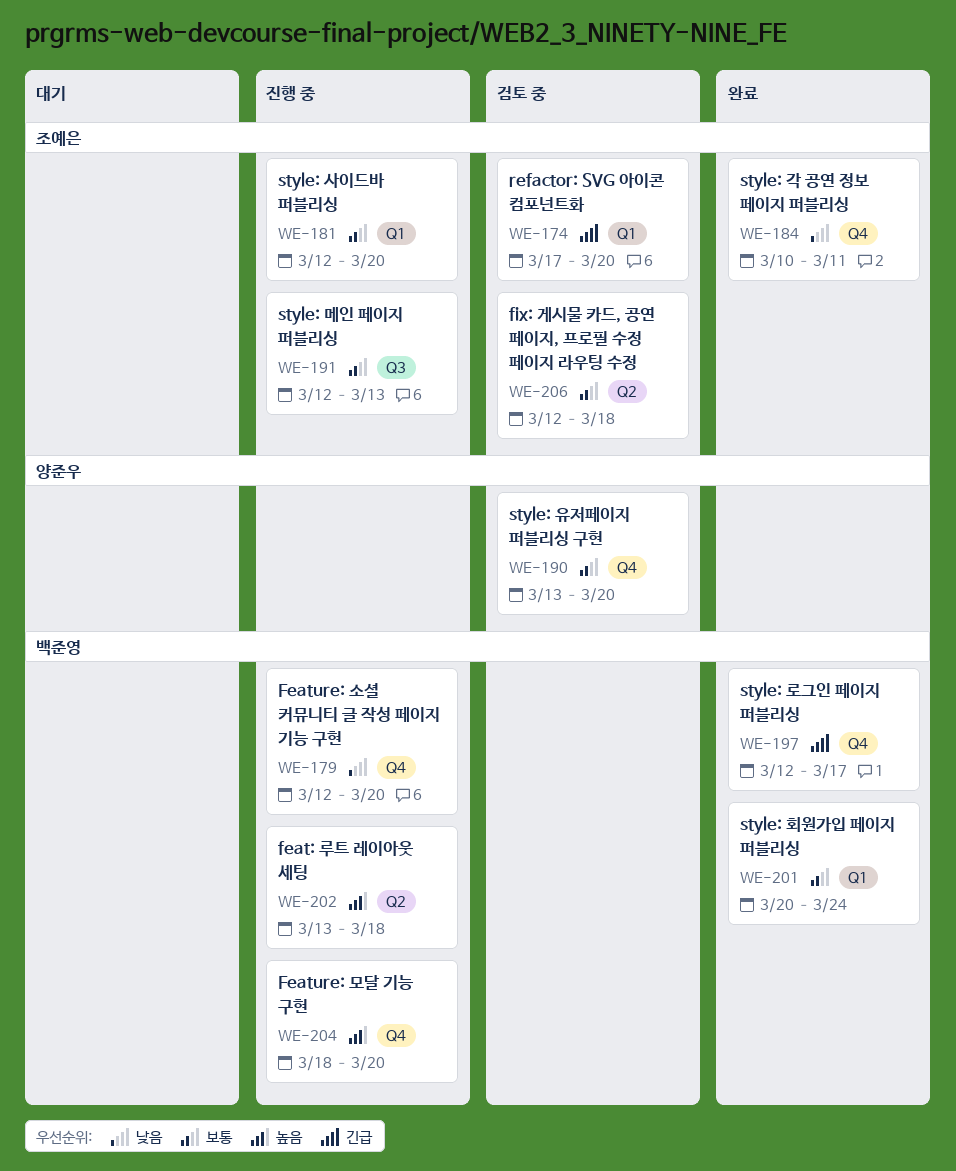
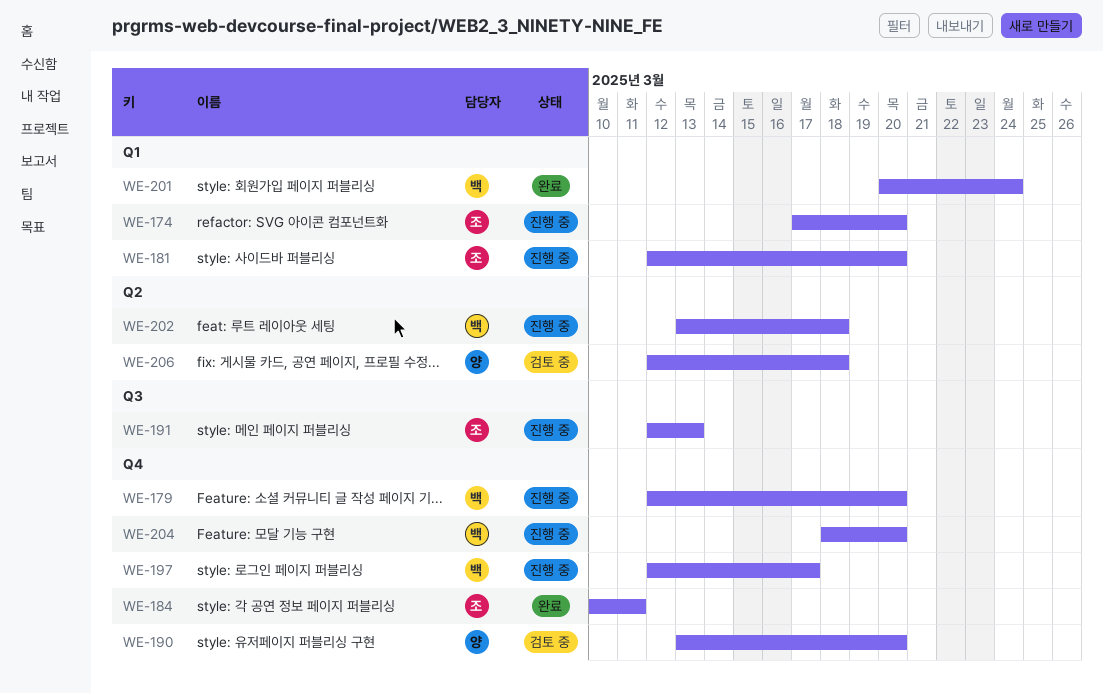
WE-174, status: 검토 중 -> 진행 중
WE-197, status: 완료 -> 진행 중
WE-206, owner: 조예은 -> 양준우

